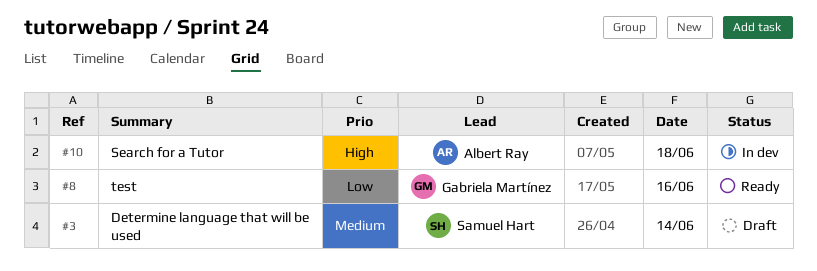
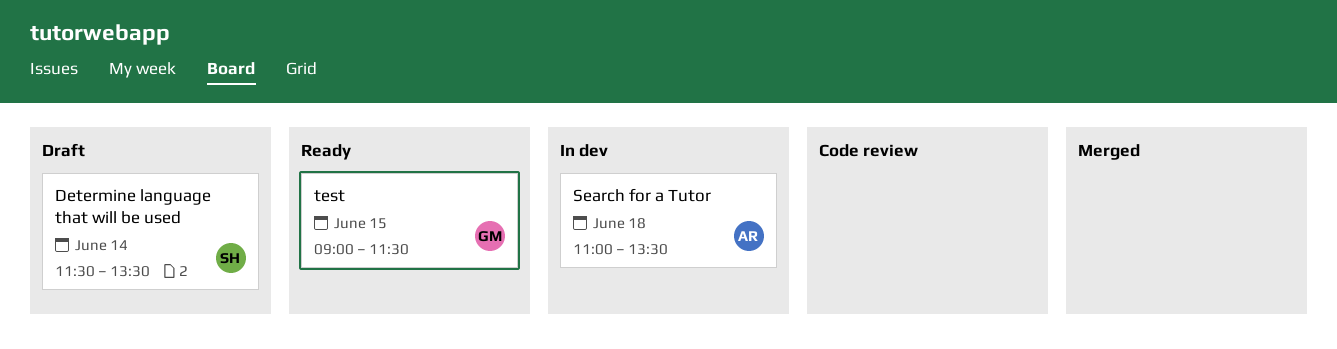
test, day: Jun 16 -> Jun 15

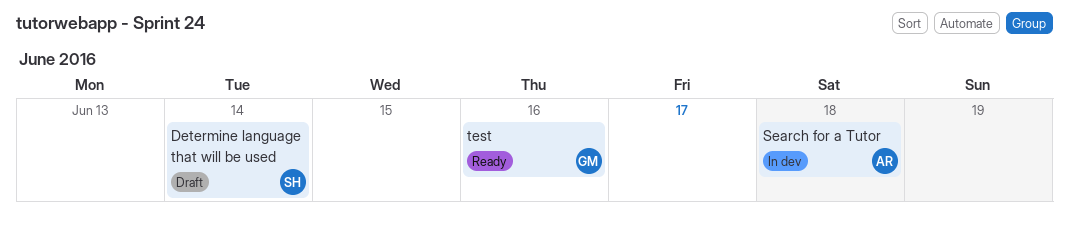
test, day: Jun 15 -> Jun 16

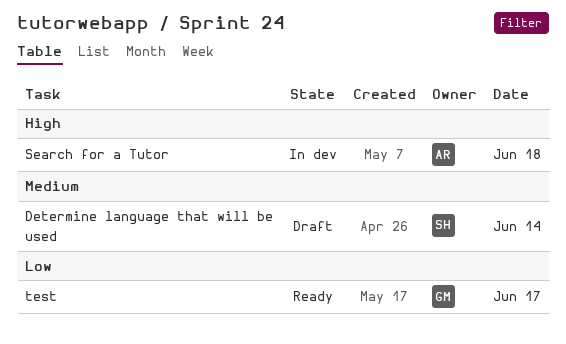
test, day: Jun 16 -> Jun 17

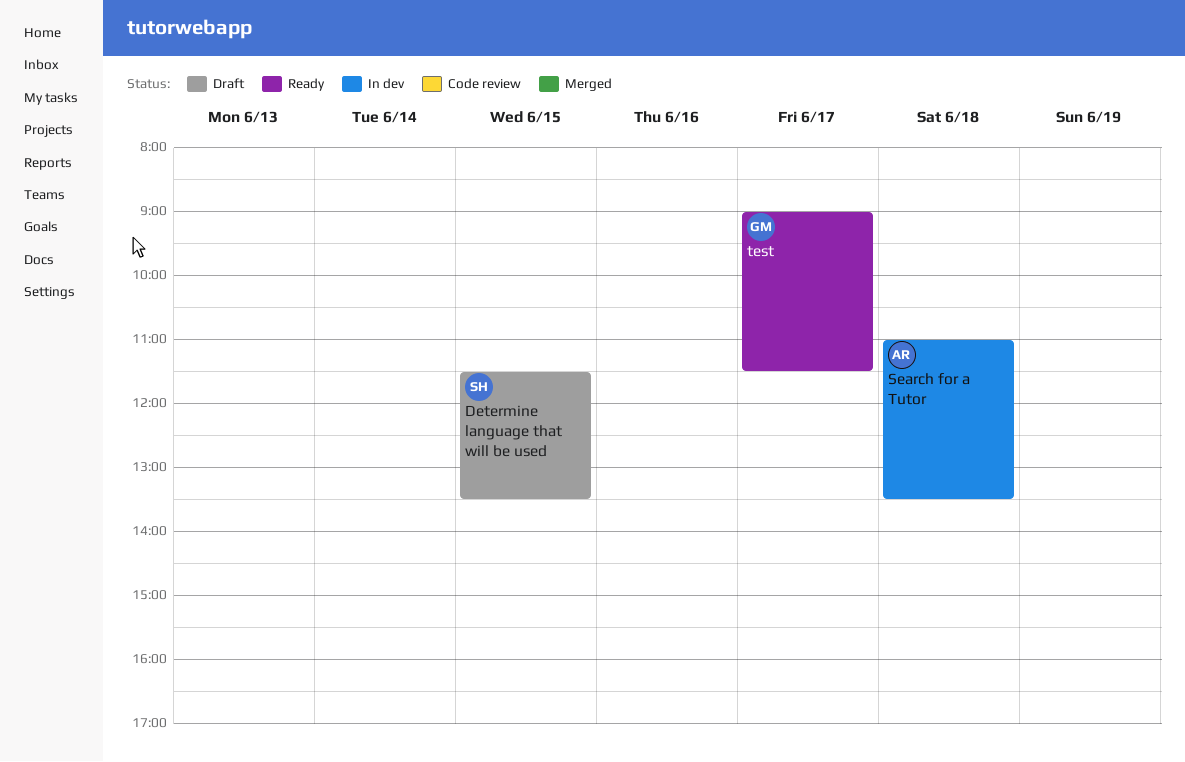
Determine language that will be used, day: Jun 14 -> Jun 15

